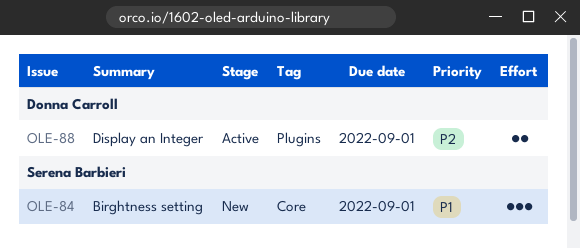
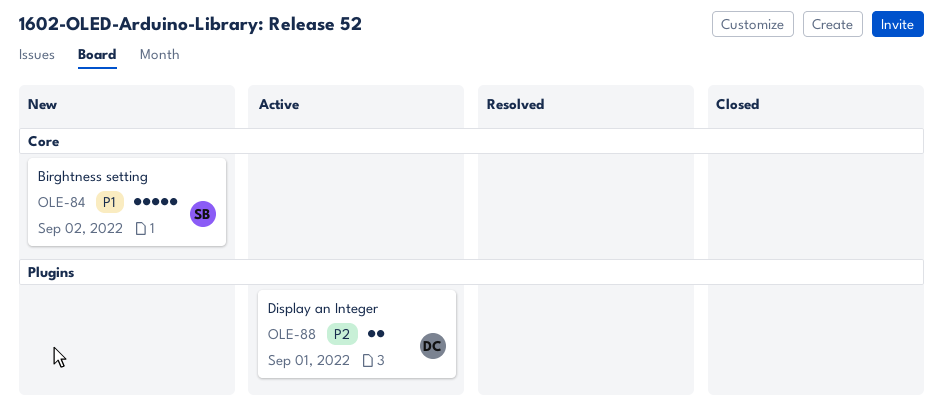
OLE-84, estimate: 3 -> 5
OLE-84, due: Sep 1 -> Sep 2

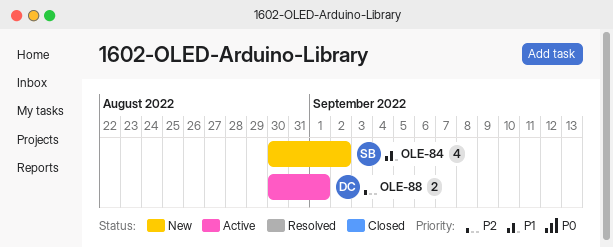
OLE-84, estimate: 5 -> 4

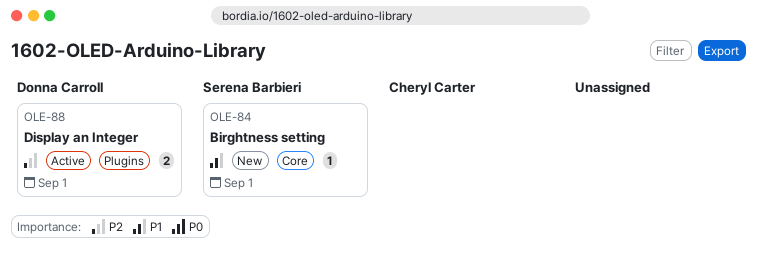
OLE-84, estimate: 4 -> 1
OLE-84, due: Sep 2 -> Sep 1

